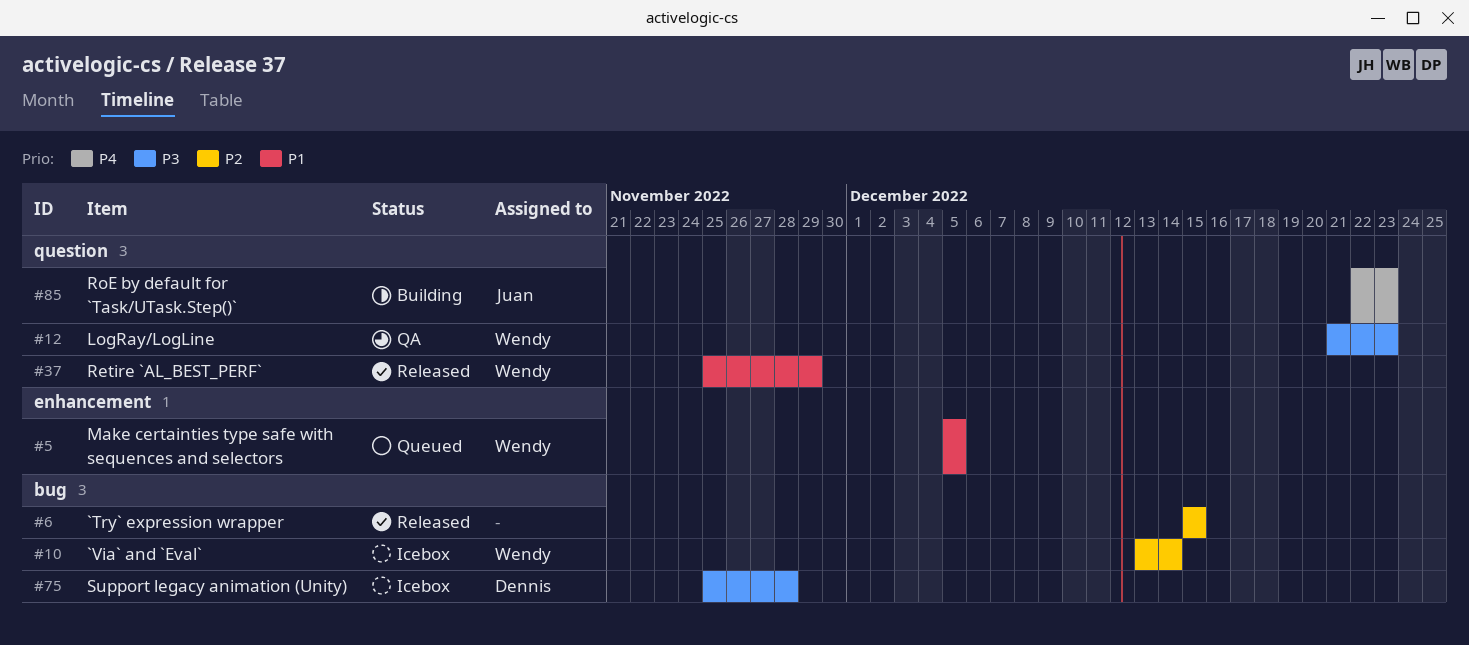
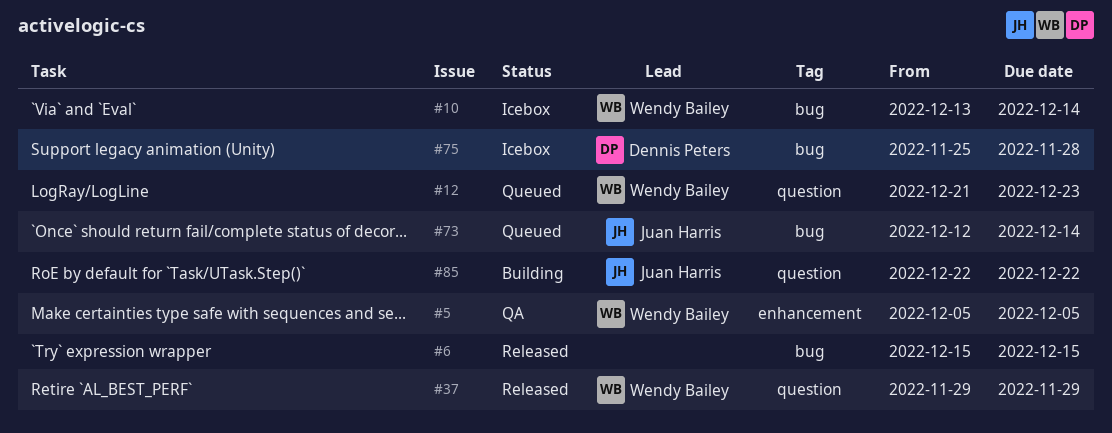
#5, status: Queued -> QA
#12, status: QA -> Queued
#37, start: Nov 25 -> Nov 29
#73: none -> present
#85, due: Dec 23 -> Dec 22

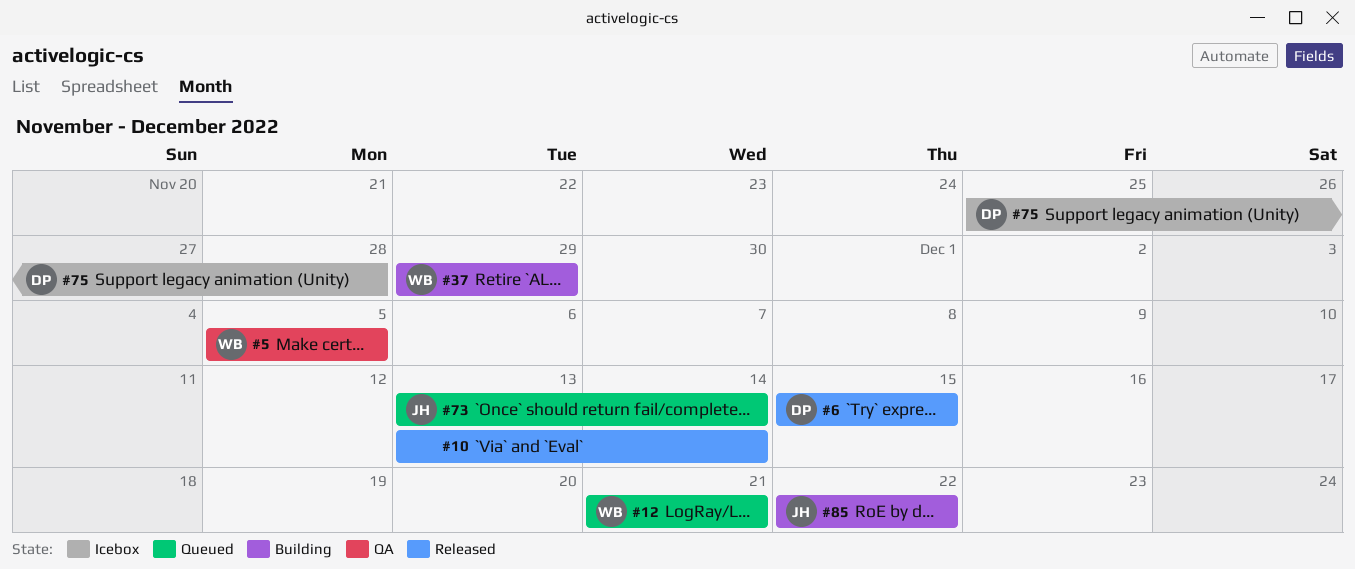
#6, owner: none -> Dennis Peters
#10, status: Icebox -> Released
#10, owner: Wendy Bailey -> none
#12, due: Dec 23 -> Dec 21
#37, status: Released -> Building
#73, start: Dec 12 -> Dec 13

